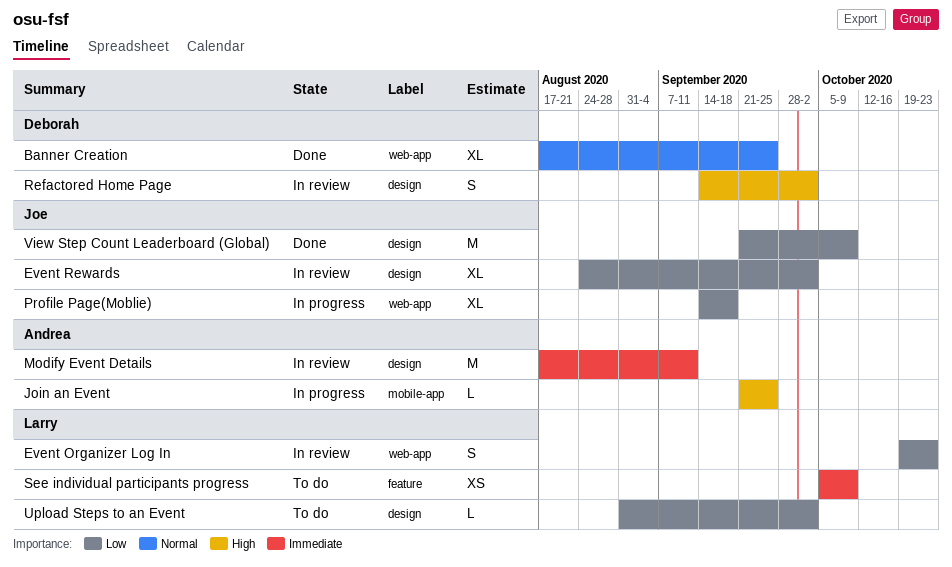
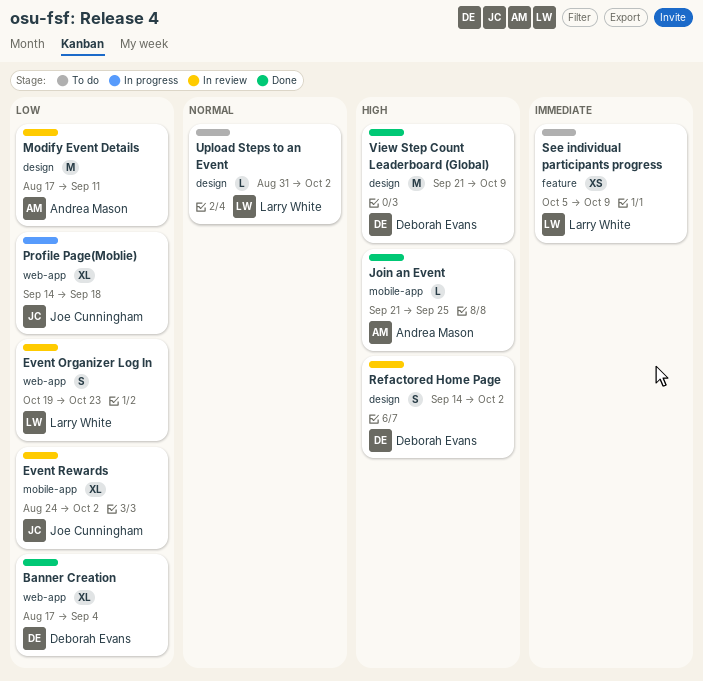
Banner Creation, priority: Normal -> Low
Banner Creation, due: Sep 25 -> Sep 4
Event Rewards, label: design -> mobile-app
Join an Event, status: In progress -> Done
Modify Event Details, priority: Immediate -> Low
Upload Steps to an Event, priority: Low -> Normal
View Step Count Leaderboard (Global), owner: Joe Cunningham -> Deborah Evans
View Step Count Leaderboard (Global), priority: Low -> High

